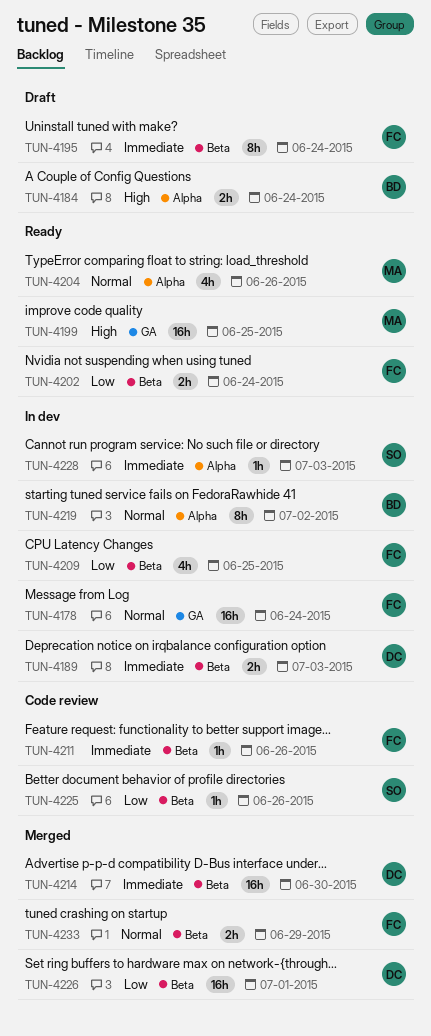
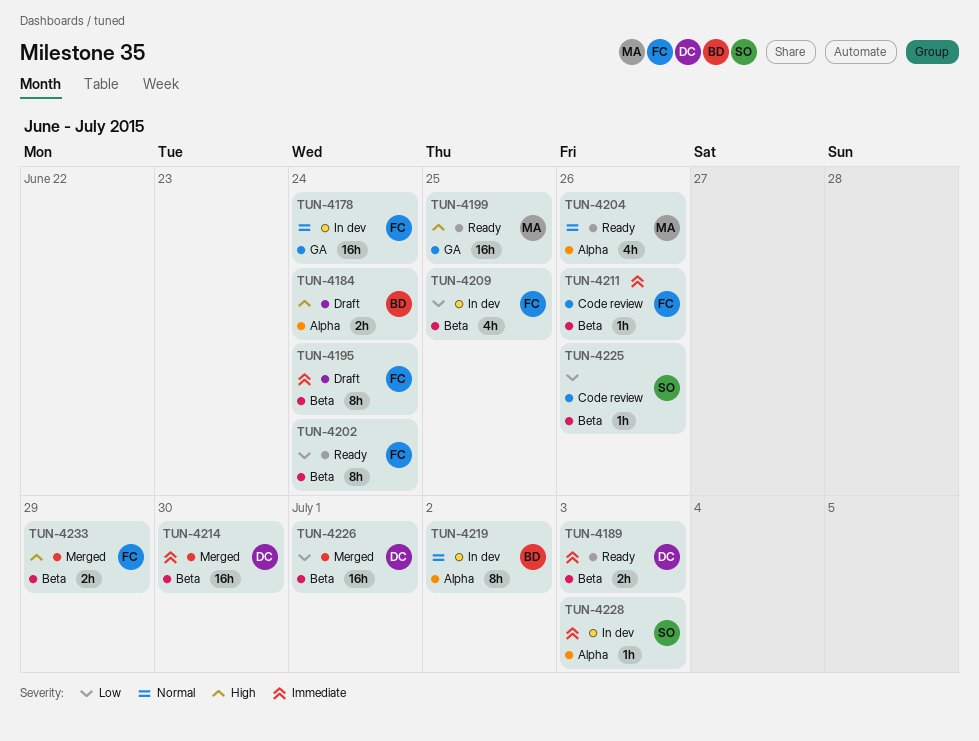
TUN-4189, status: In dev -> Ready
TUN-4202, estimate: 2h -> 8h
TUN-4233, priority: Normal -> High

